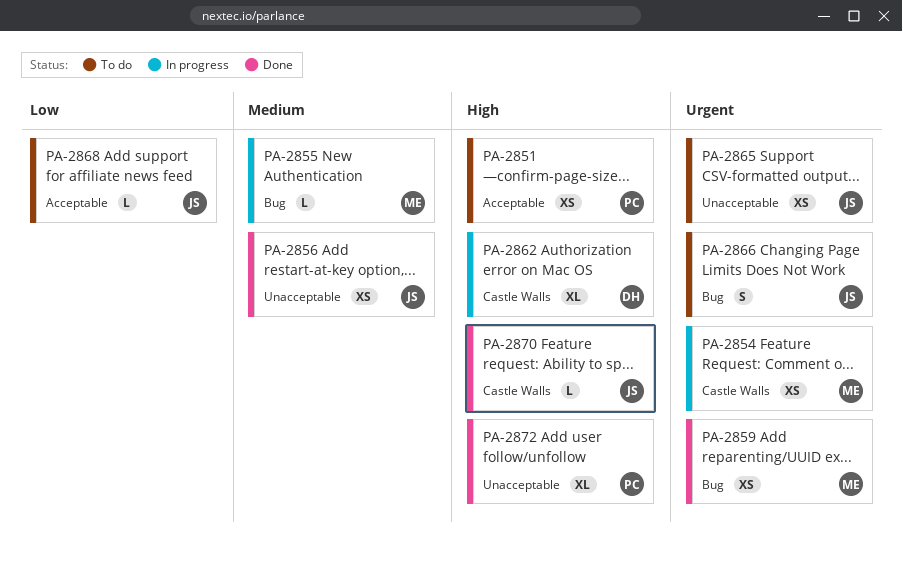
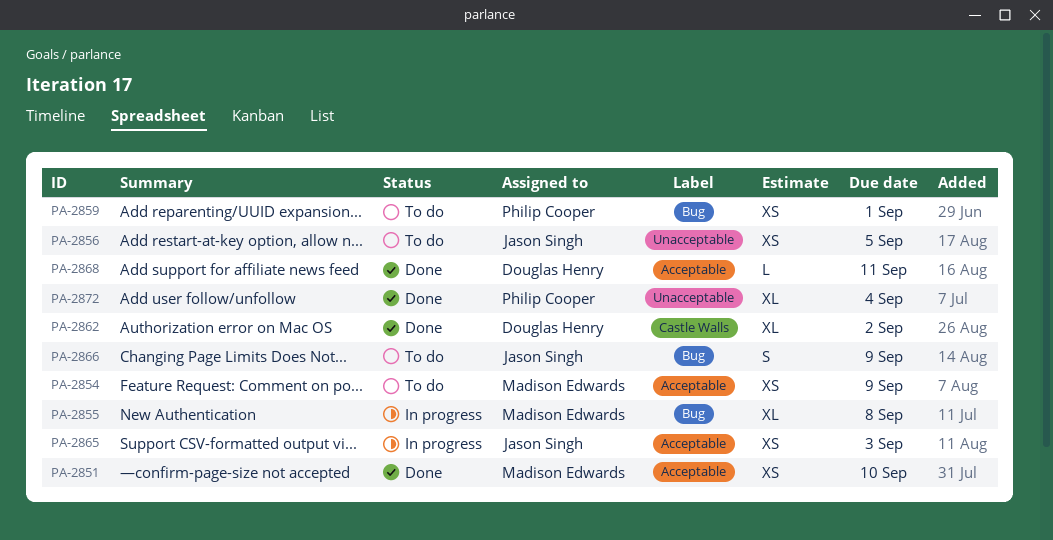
PA-2851, status: To do -> Done
PA-2851, owner: Philip Cooper -> Madison Edwards
PA-2854, status: In progress -> To do
PA-2854, label: Castle Walls -> Acceptable
PA-2855, estimate: L -> XL
PA-2856, status: Done -> To do
PA-2859, status: Done -> To do
PA-2859, owner: Madison Edwards -> Philip Cooper
PA-2862, status: In progress -> Done
PA-2865, status: To do -> In progress
PA-2865, label: Unacceptable -> Acceptable
PA-2868, status: To do -> Done
PA-2868, owner: Jason Singh -> Douglas Henry
PA-2870: present -> none

